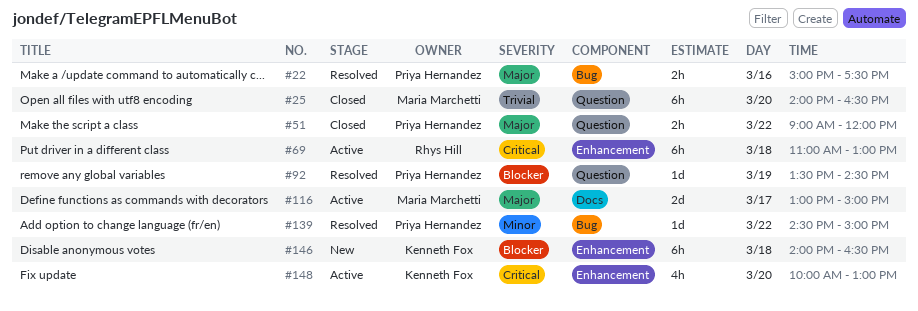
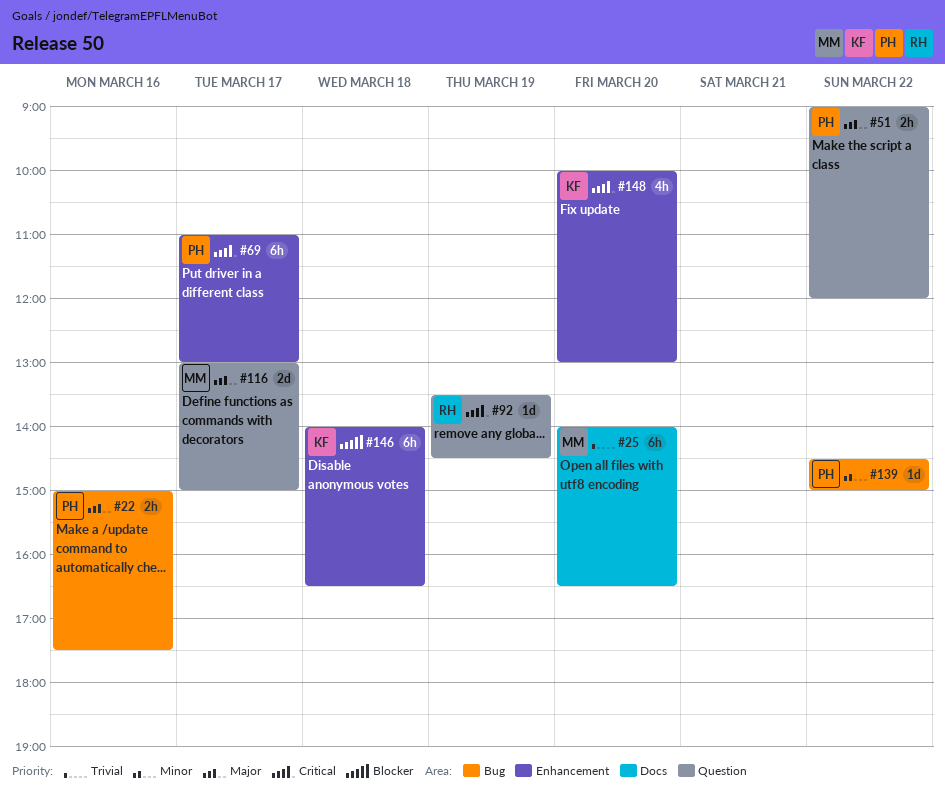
#25, label: Question -> Docs
#69, owner: Rhys Hill -> Priya Hernandez
#69, day: Mar 18 -> Mar 17
#92, owner: Priya Hernandez -> Rhys Hill
#92, priority: Blocker -> Critical
#116, label: Docs -> Question

